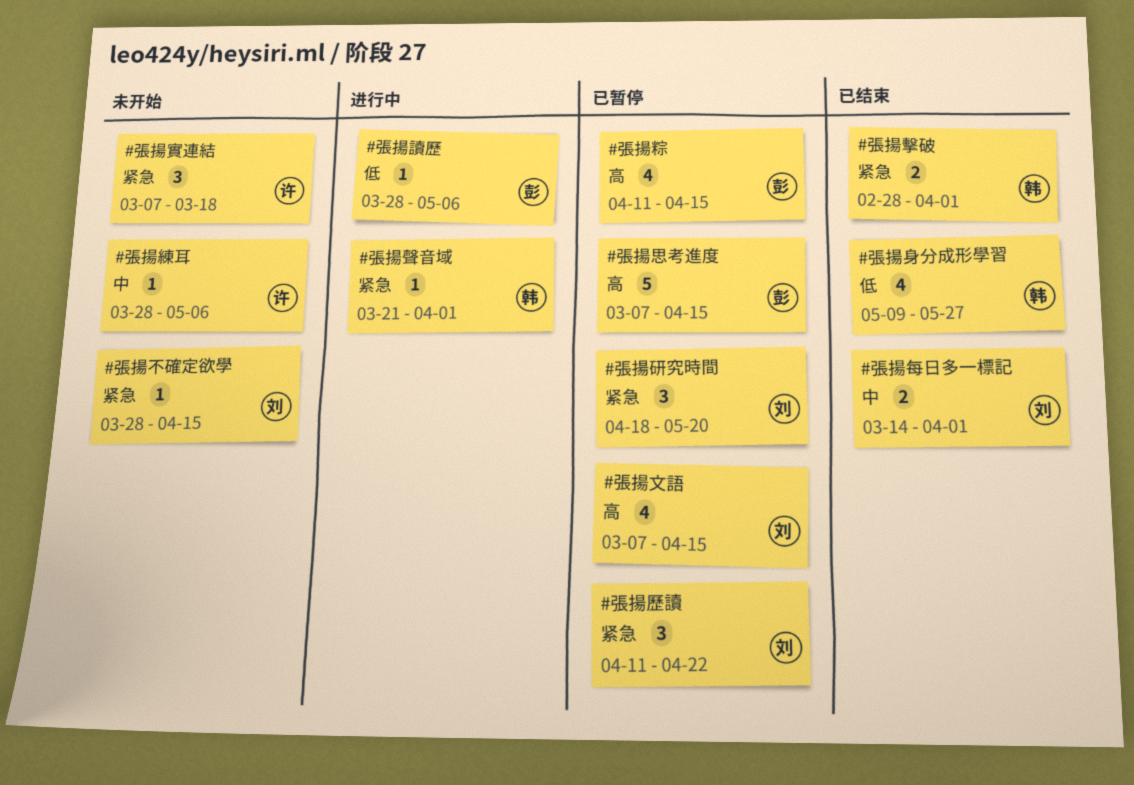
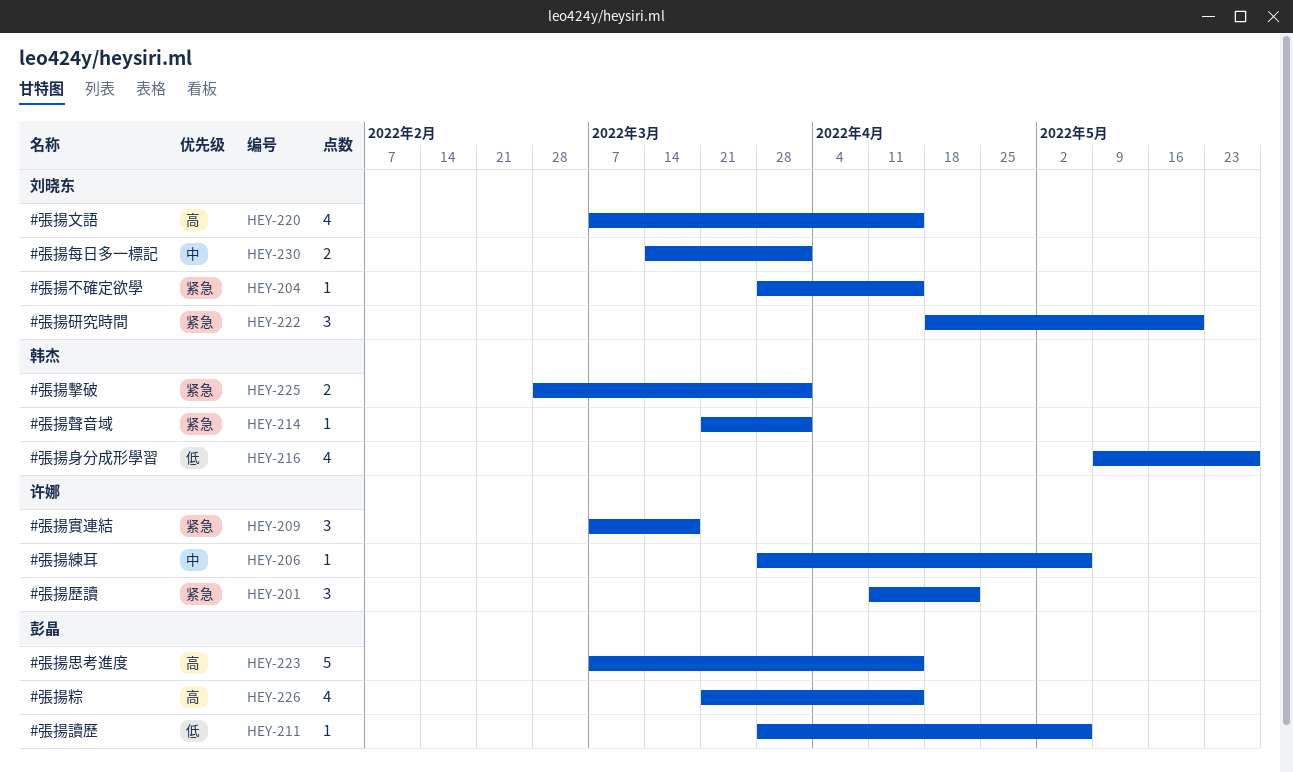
#張揚歷讀, owner: 刘晓东 -> 许娜
#張揚粽, start: Apr 11 -> Mar 21

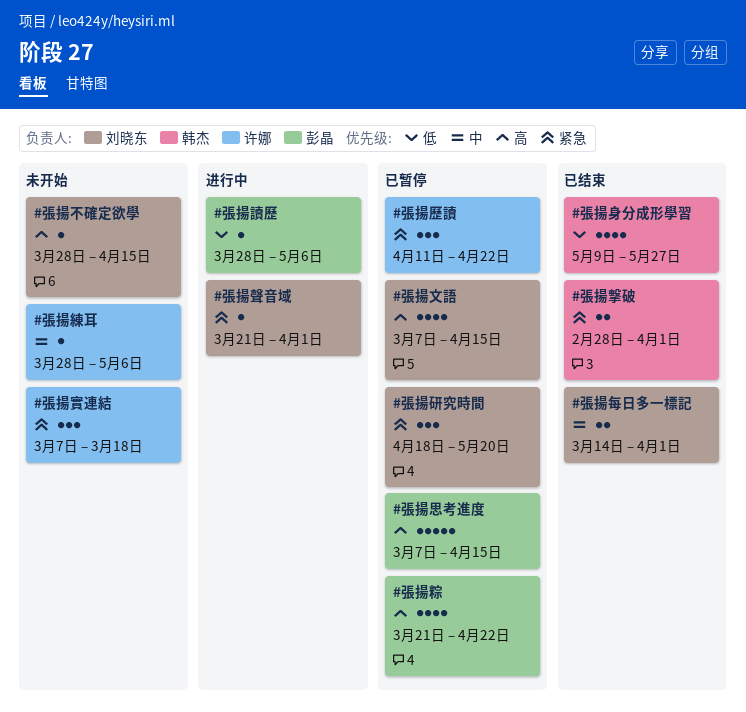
#張揚不確定欲學, priority: 紧急 -> 高
#張揚粽, due: Apr 15 -> Apr 22
#張揚聲音域, owner: 韩杰 -> 刘晓东

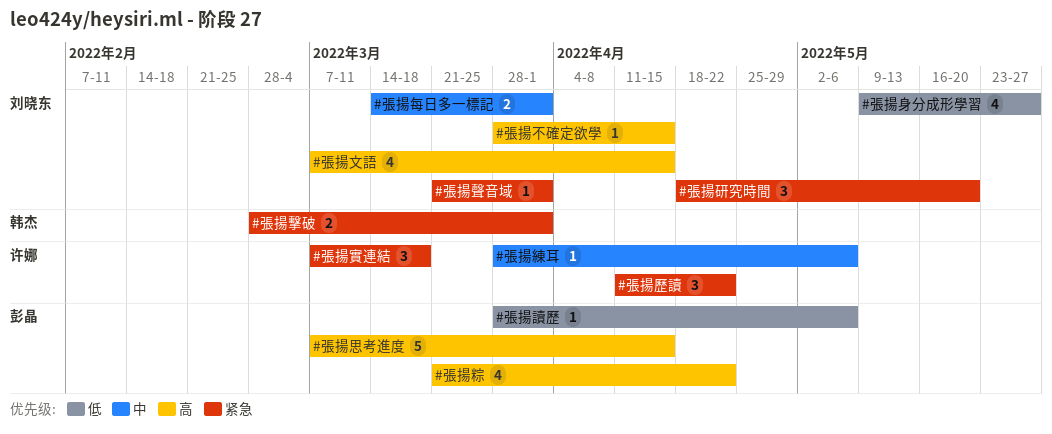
#張揚身分成形學習, owner: 韩杰 -> 刘晓东

